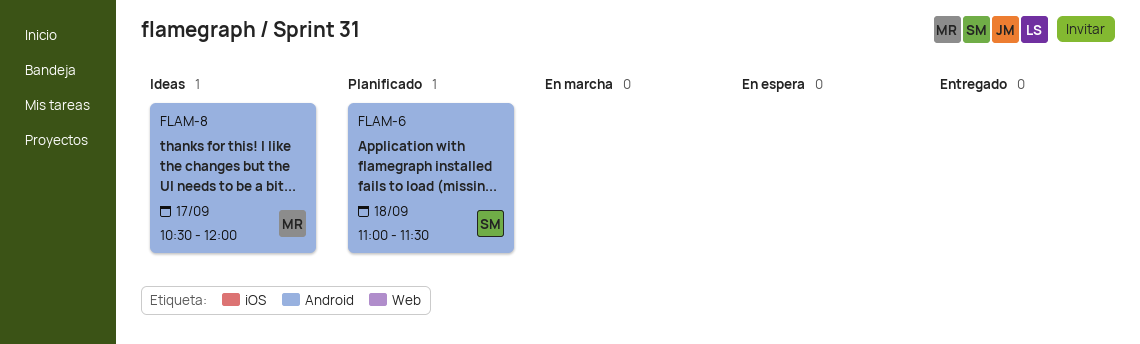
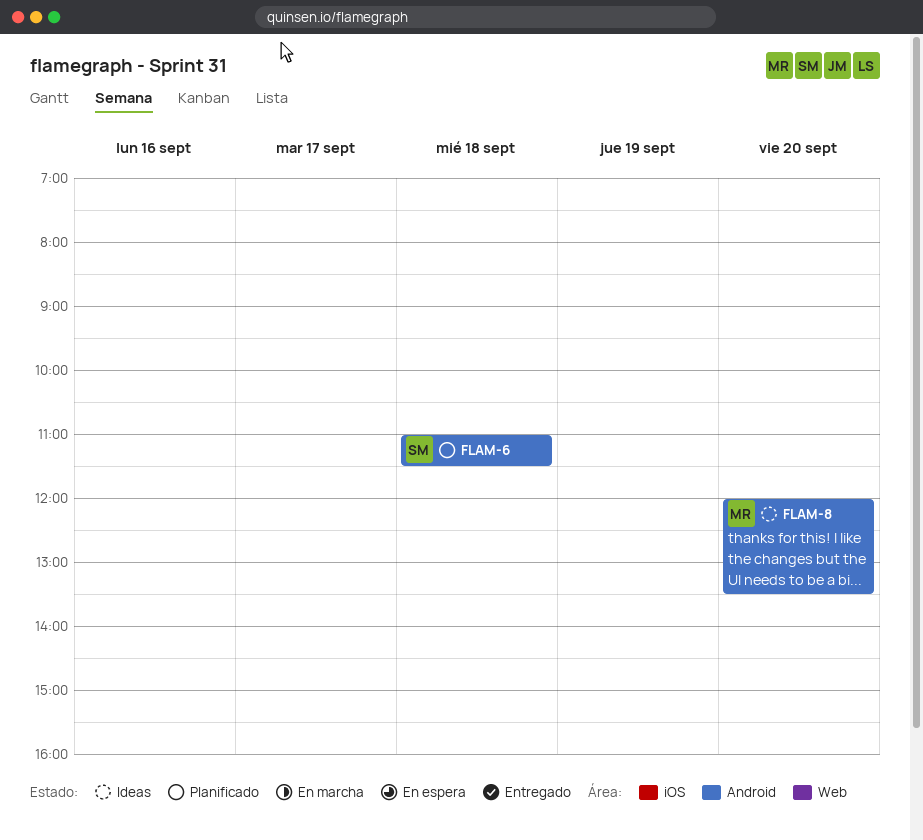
FLAM-8, day: Sep 17 -> Sep 20
FLAM-8, begins: 10:30 -> 12:00
FLAM-8, ends: 12:00 -> 13:30

